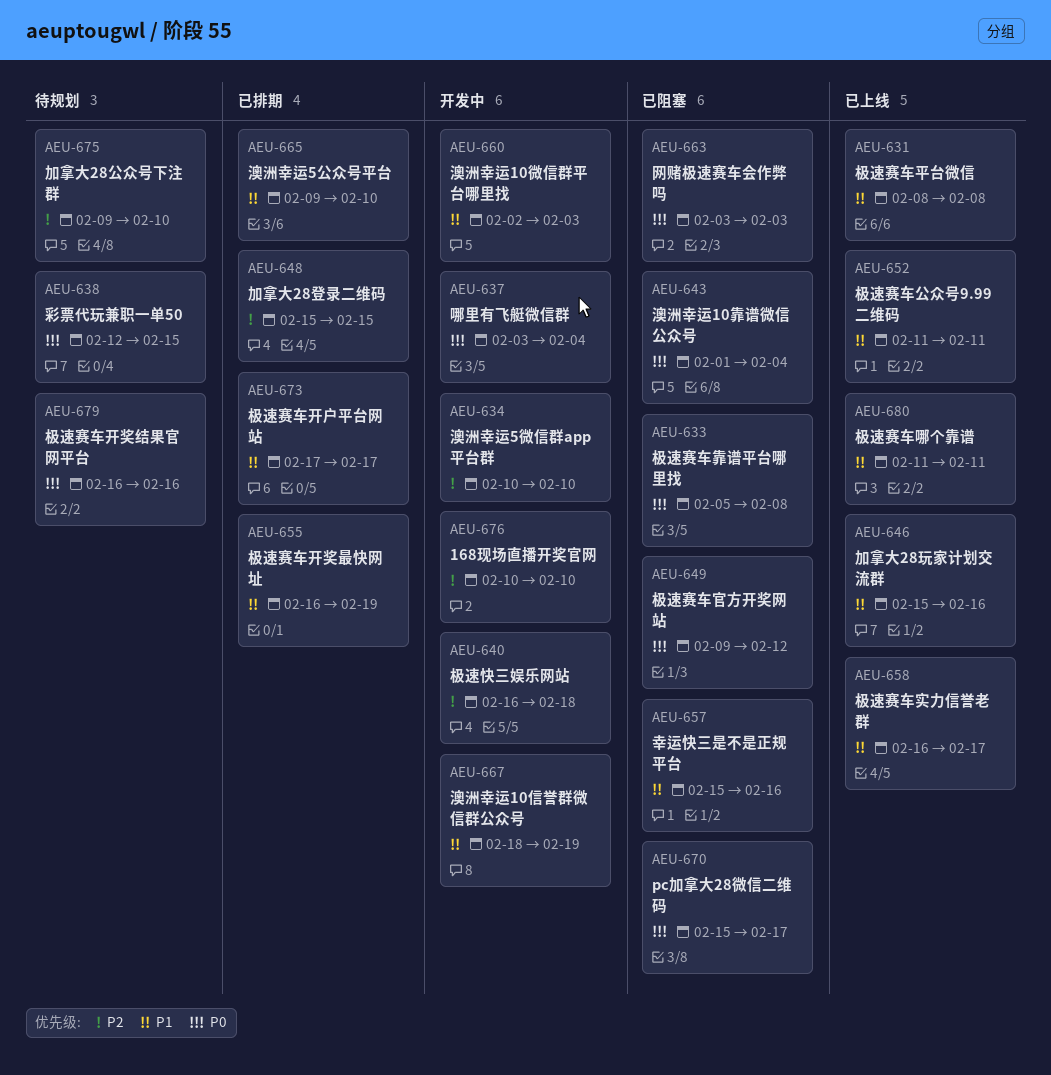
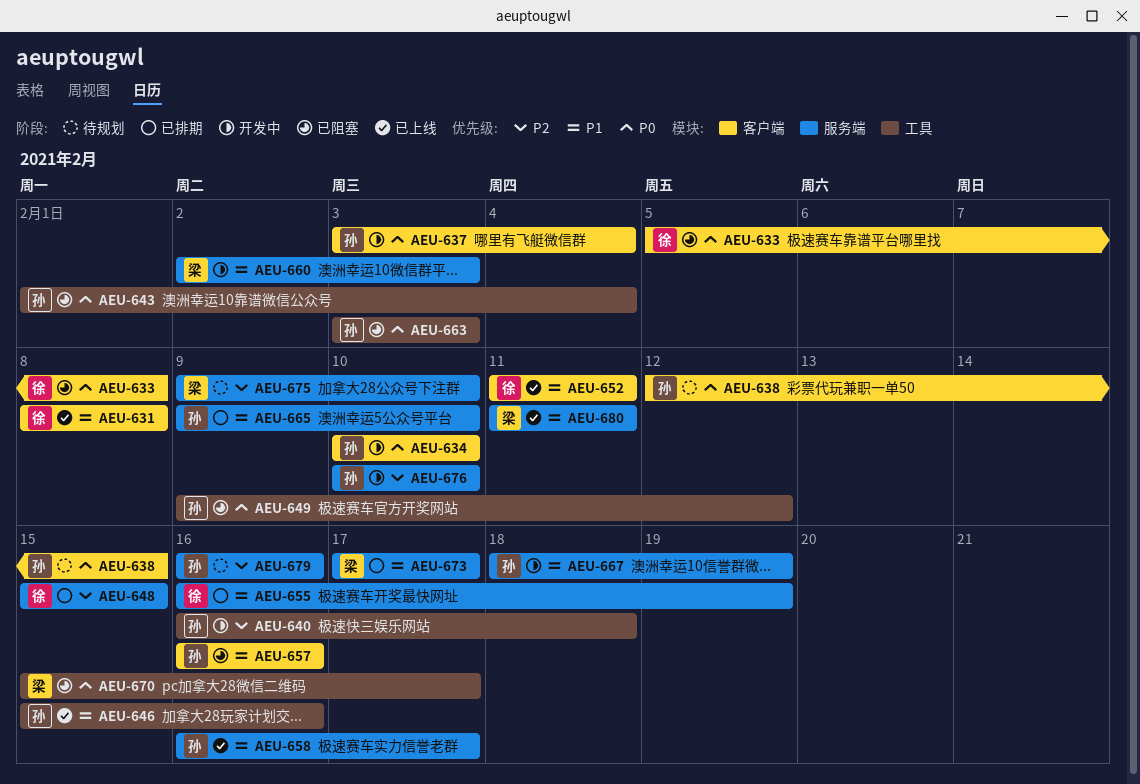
AEU-634, priority: P2 -> P0
AEU-657, start: Feb 15 -> Feb 16
AEU-679, priority: P0 -> P2

